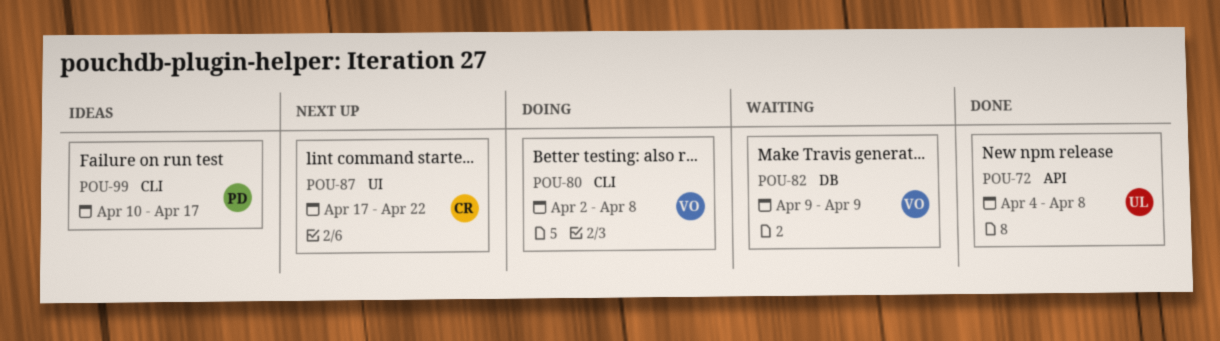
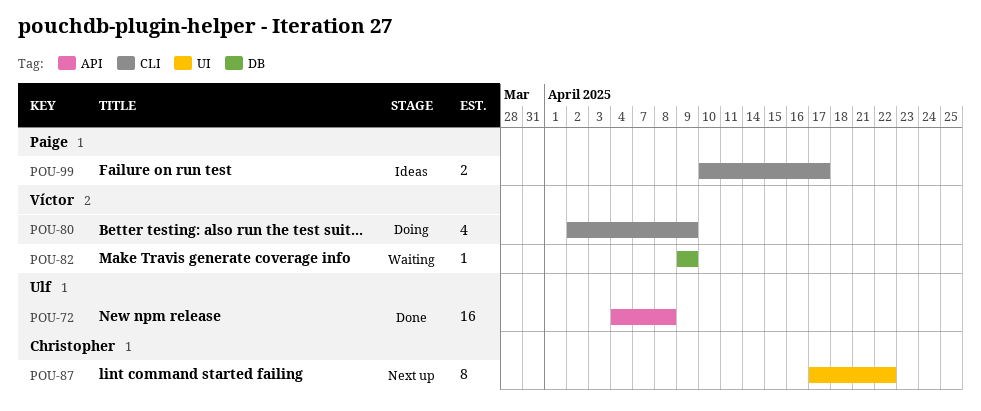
POU-80, due: Apr 8 -> Apr 9

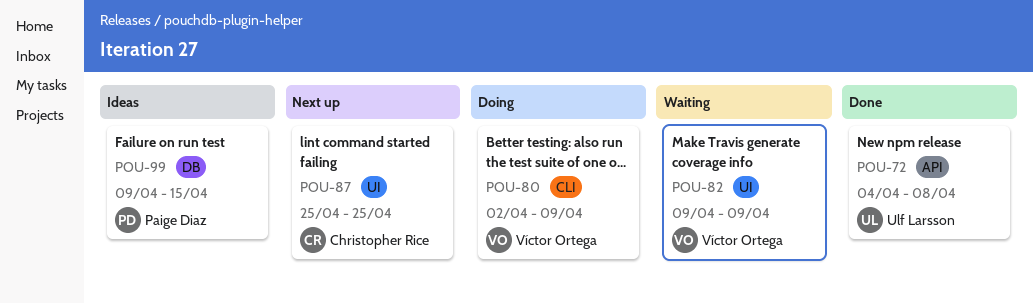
POU-82, label: DB -> UI
POU-87, start: Apr 17 -> Apr 25
POU-87, due: Apr 22 -> Apr 25
POU-99, label: CLI -> DB
POU-99, start: Apr 10 -> Apr 9
POU-99, due: Apr 17 -> Apr 15

